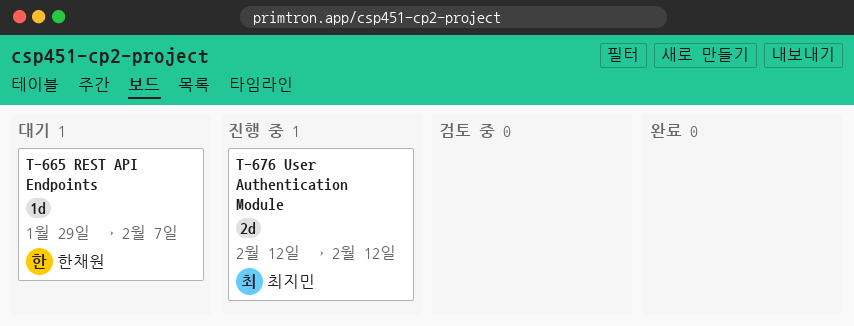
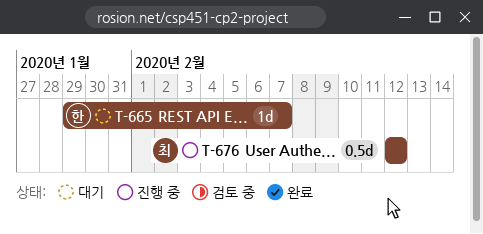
T-676, estimate: 2d -> 0.5d

